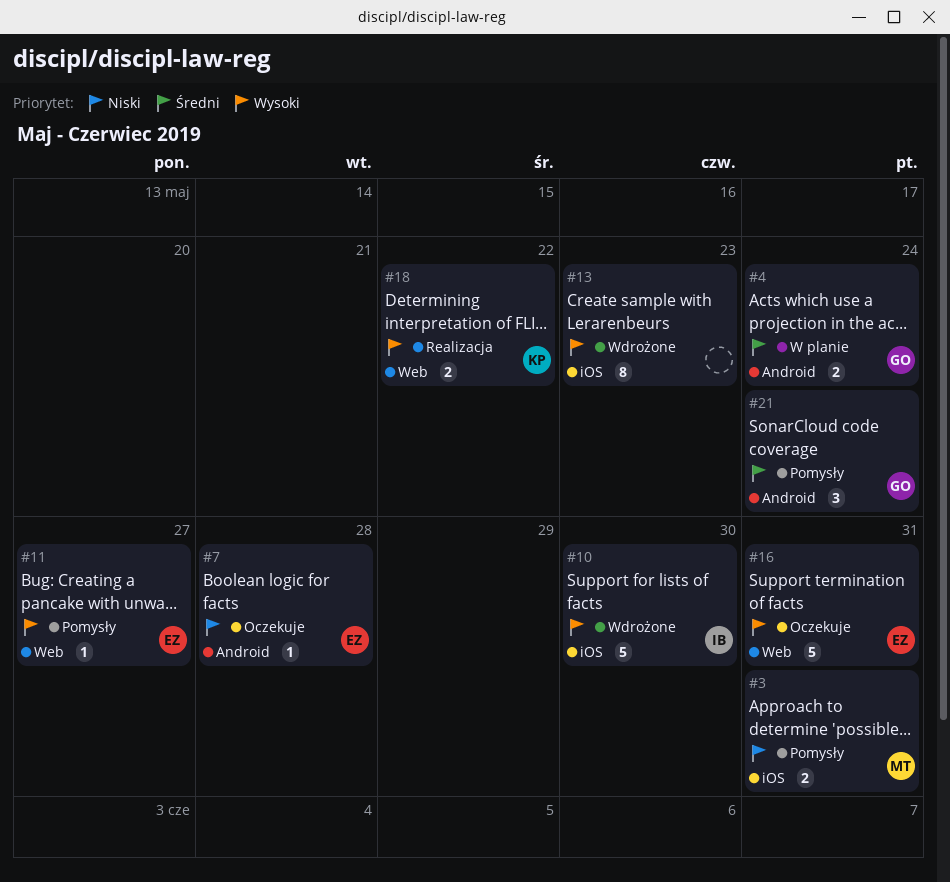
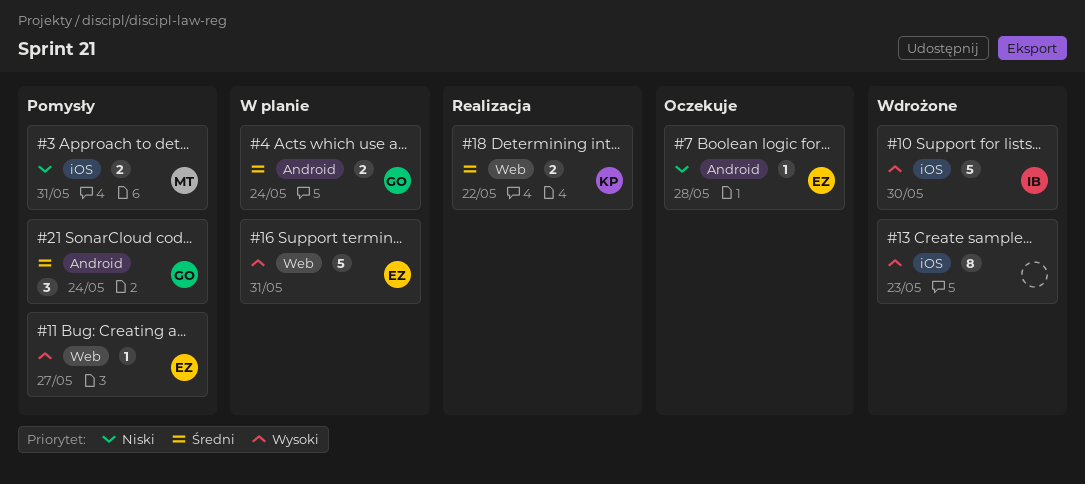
#16, status: Oczekuje -> W planie
#18, priority: Wysoki -> Średni

